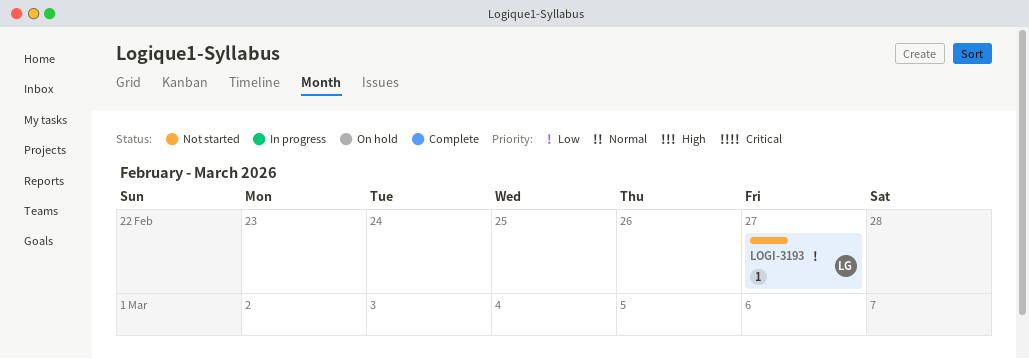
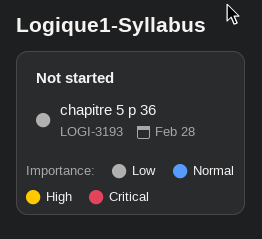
LOGI-3193, due: Feb 27 -> Feb 28

